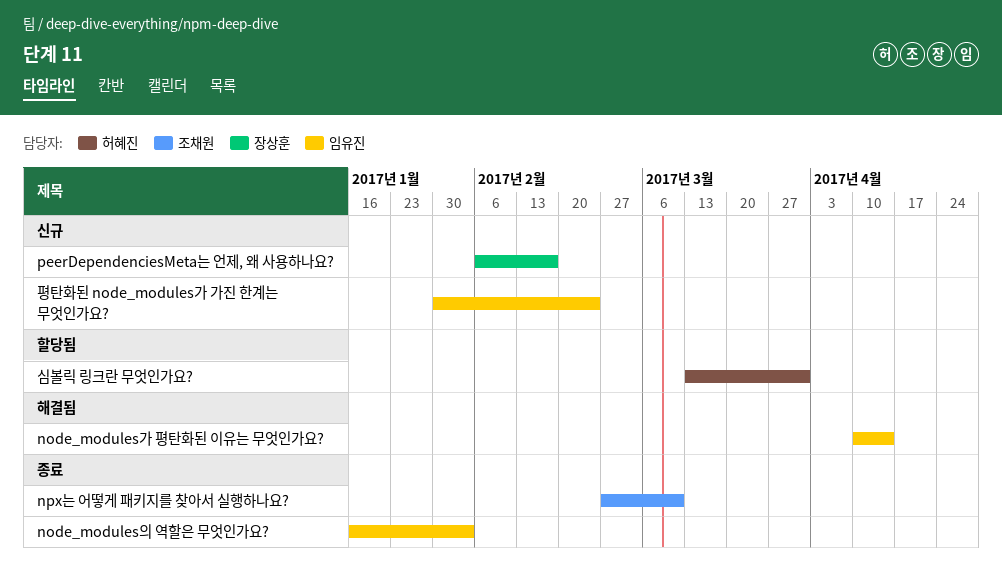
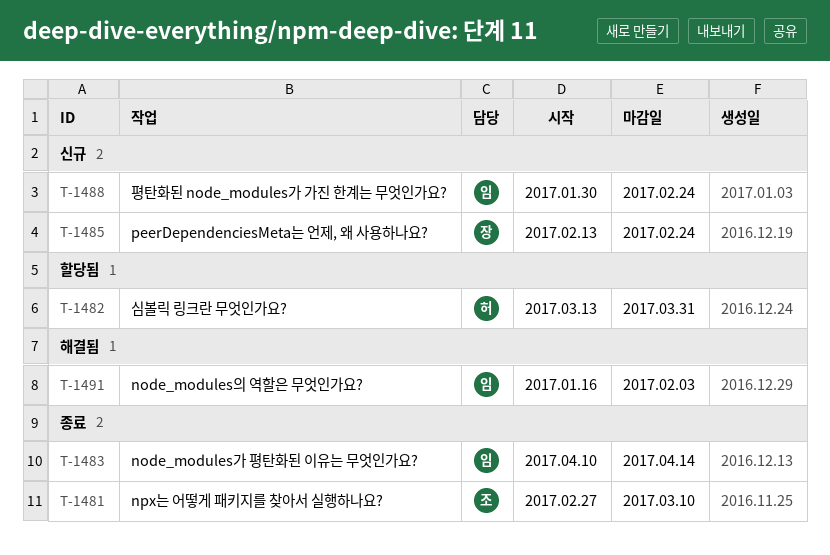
node_modules가 평탄화된 이유는 무엇인가요?, status: 해결됨 -> 종료
node_modules의 역할은 무엇인가요?, status: 종료 -> 해결됨
peerDependenciesMeta는 언제, 왜 사용하나요?, start: Feb 6 -> Feb 13
peerDependenciesMeta는 언제, 왜 사용하나요?, due: Feb 17 -> Feb 24

